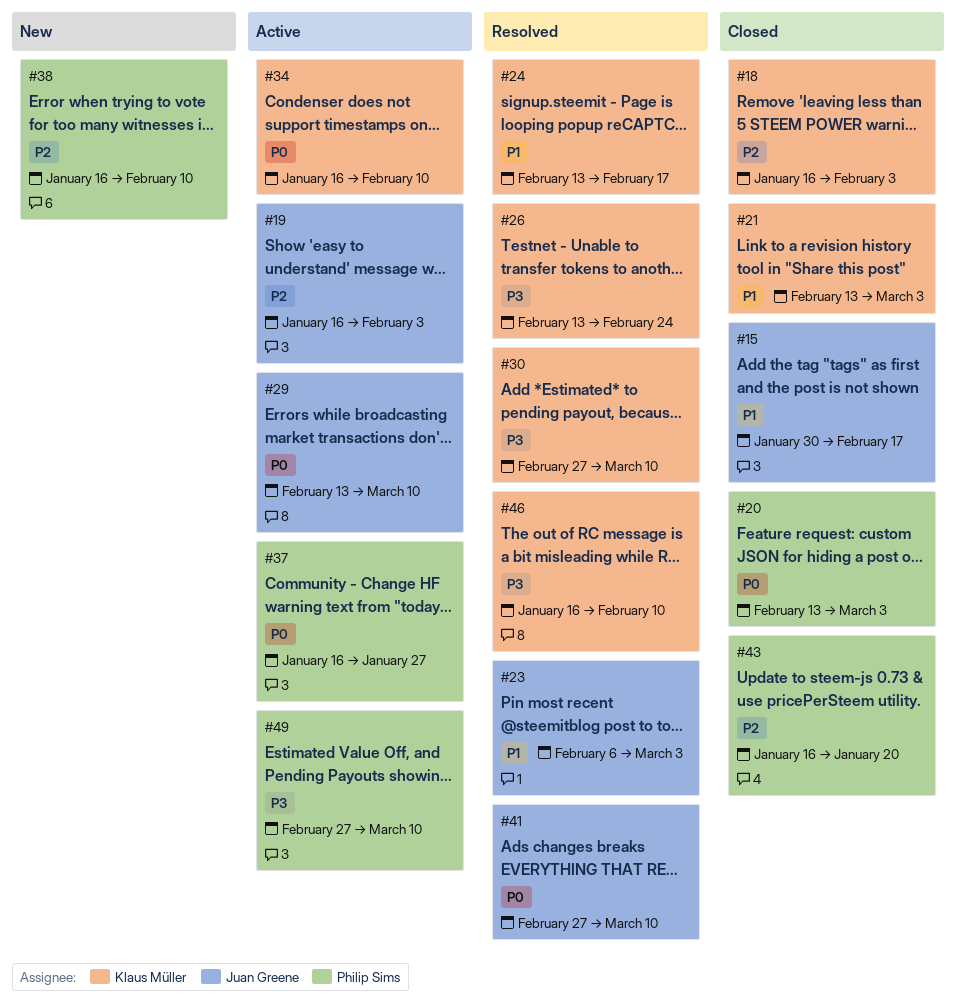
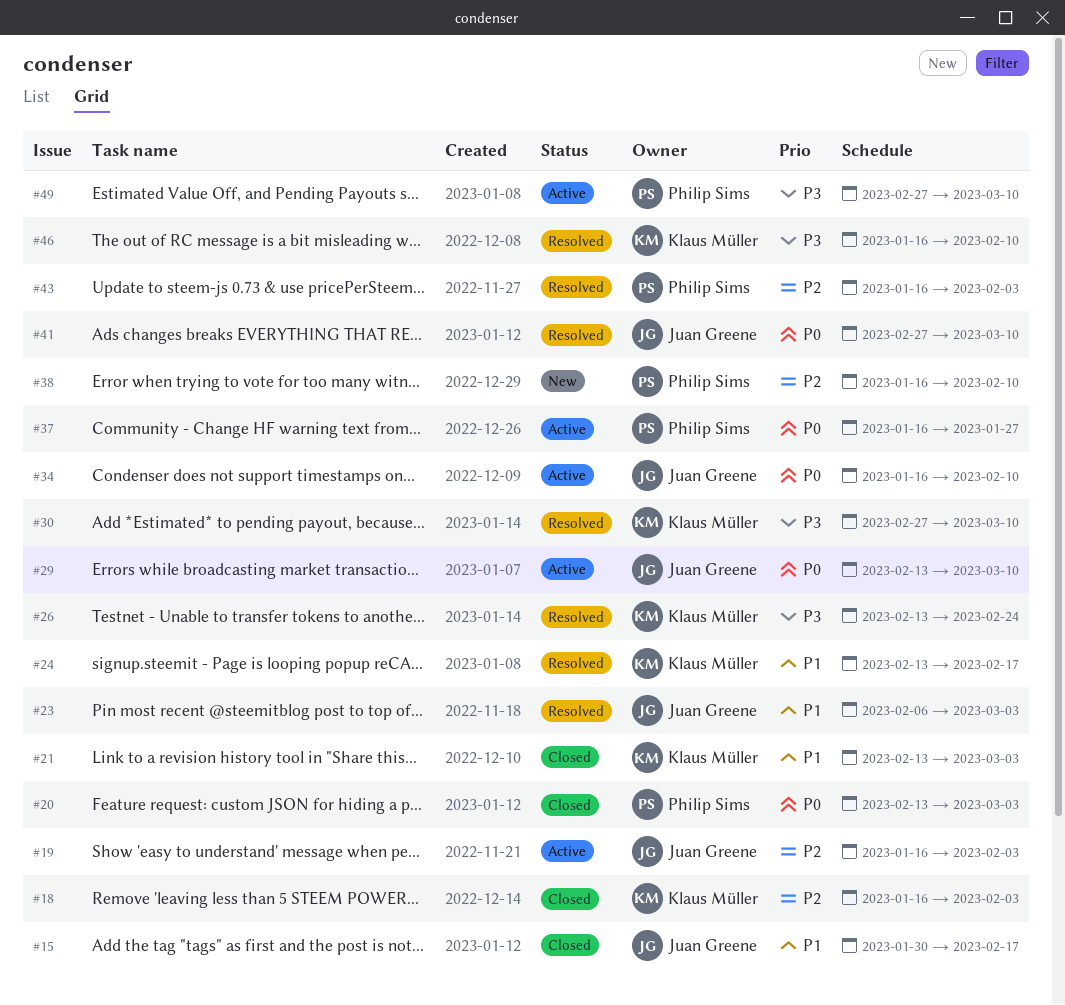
#34, owner: Klaus Müller -> Juan Greene
#43, status: Closed -> Resolved
#43, due: Jan 20 -> Feb 3

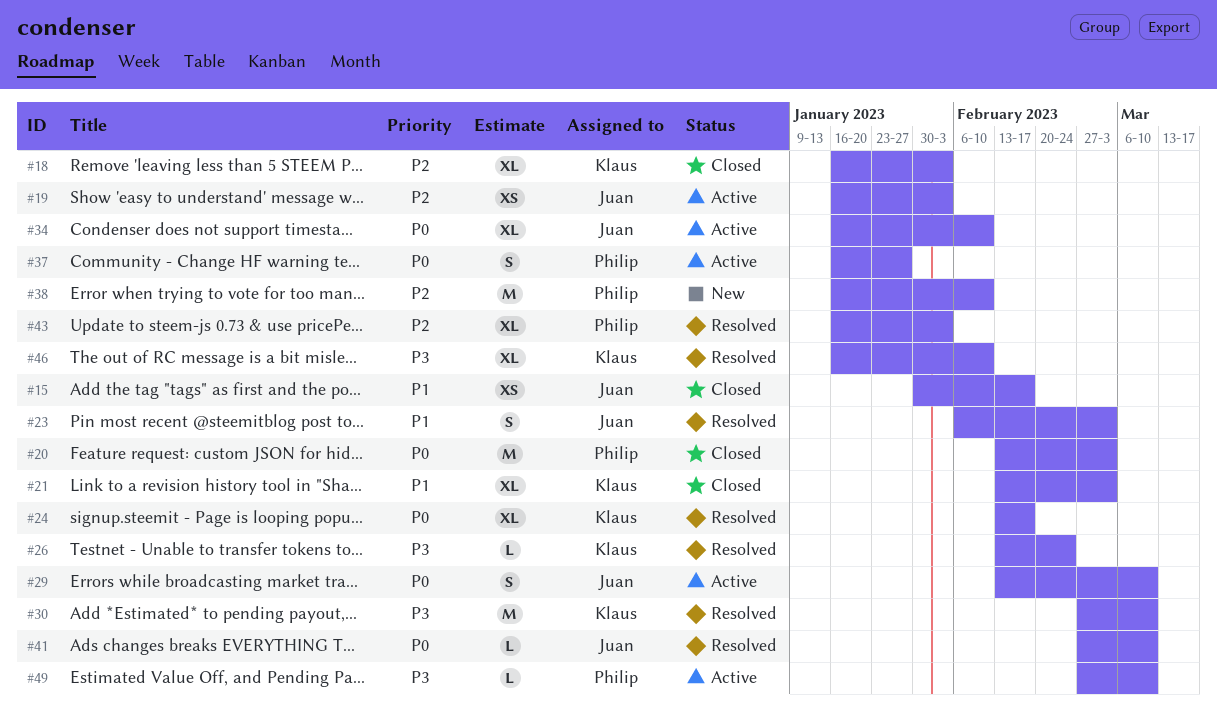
#24, priority: P1 -> P0

